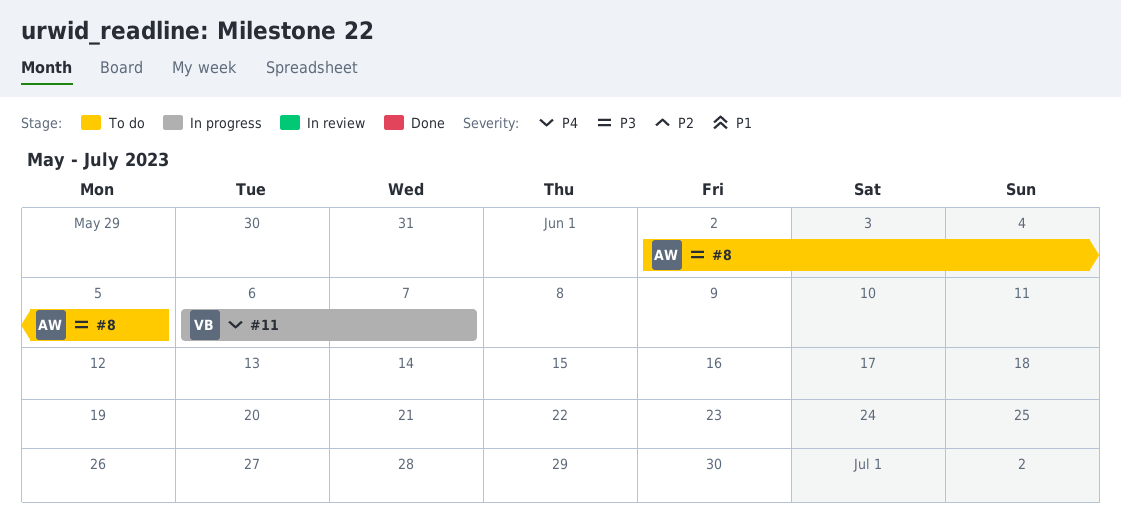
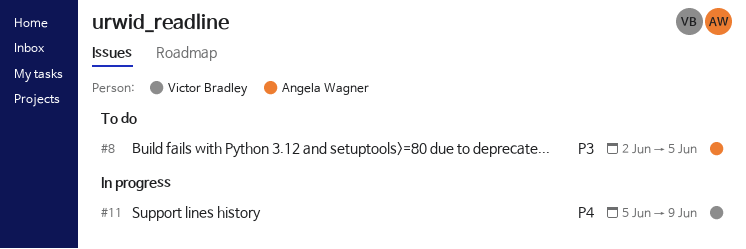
#11, start: Jun 6 -> Jun 5
#11, due: Jun 7 -> Jun 9

